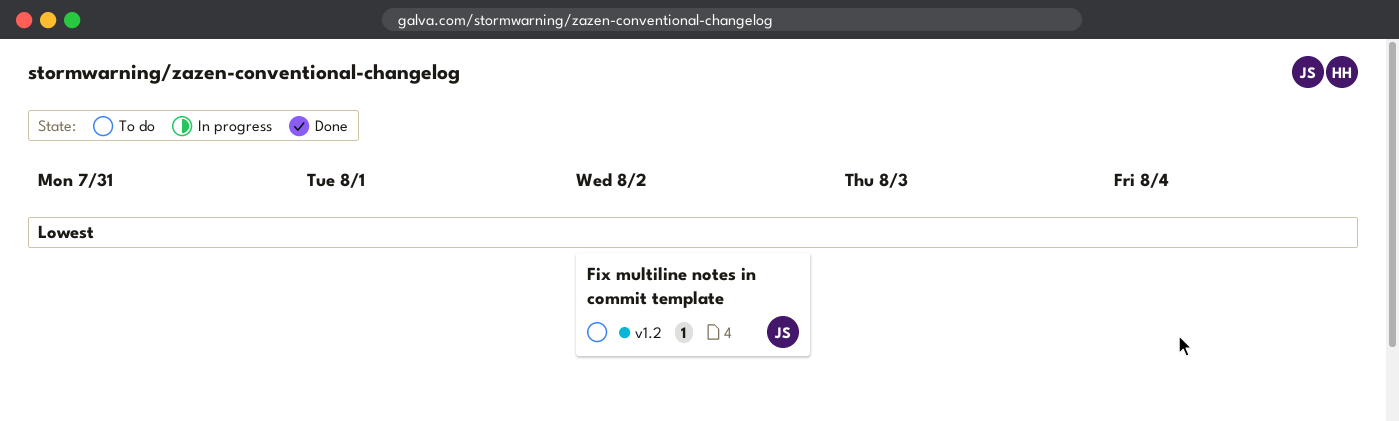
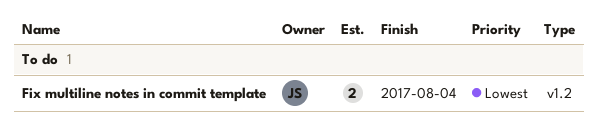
Fix multiline notes in commit template, estimate: 1 -> 2
Fix multiline notes in commit template, due: Aug 2 -> Aug 4

